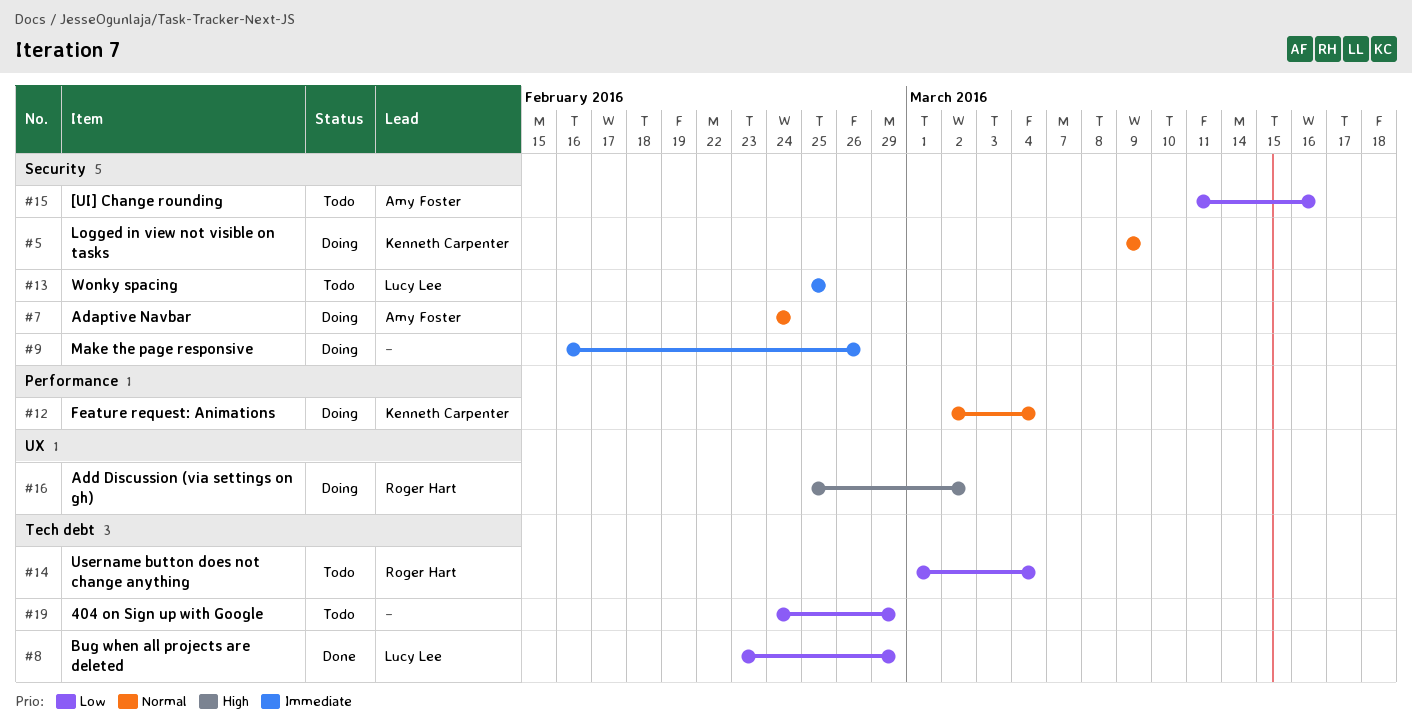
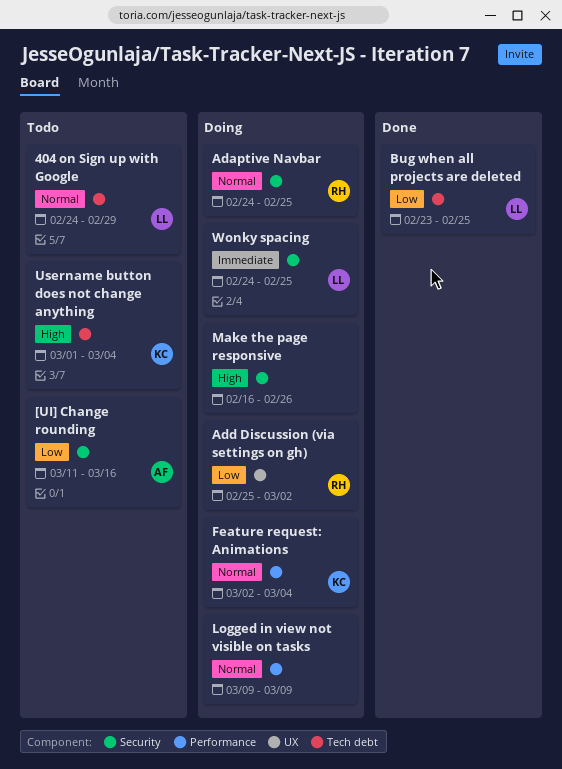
404 on Sign up with Google, owner: none -> Lucy Lee
404 on Sign up with Google, priority: Low -> Normal
Adaptive Navbar, owner: Amy Foster -> Roger Hart
Adaptive Navbar, due: Feb 24 -> Feb 25
Add Discussion (via settings on gh), priority: High -> Low
Bug when all projects are deleted, due: Feb 29 -> Feb 25
Logged in view not visible on tasks, owner: Kenneth Carpenter -> none
Logged in view not visible on tasks, label: Security -> Performance
Make the page responsive, priority: Immediate -> High
Username button does not change anything, owner: Roger Hart -> Kenneth Carpenter
Username button does not change anything, priority: Low -> High
Wonky spacing, status: Todo -> Doing
Wonky spacing, start: Feb 25 -> Feb 24

